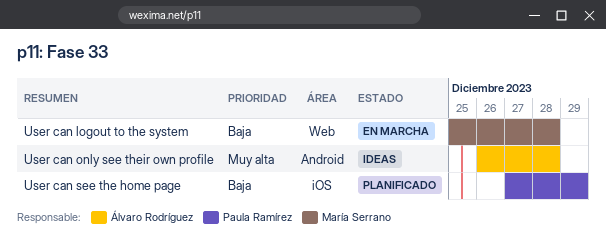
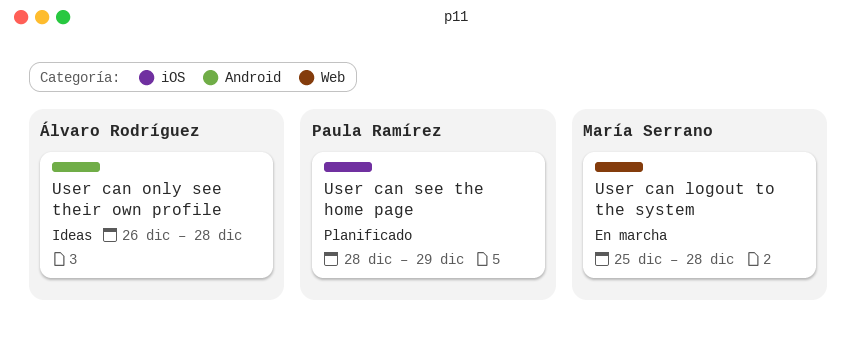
User can see the home page, start: Dec 27 -> Dec 28

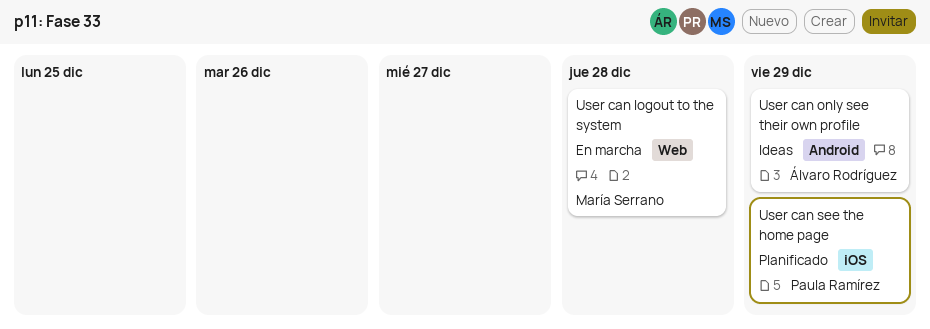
User can only see their own profile, due: Dec 28 -> Dec 29

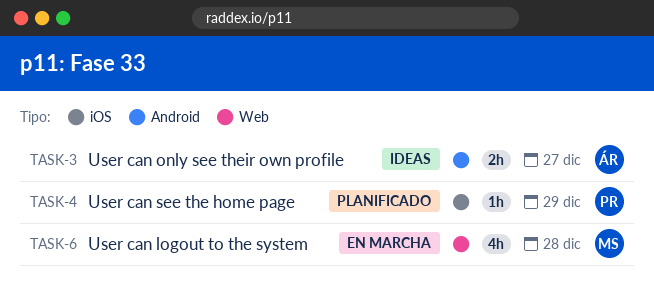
User can only see their own profile, due: Dec 29 -> Dec 27

